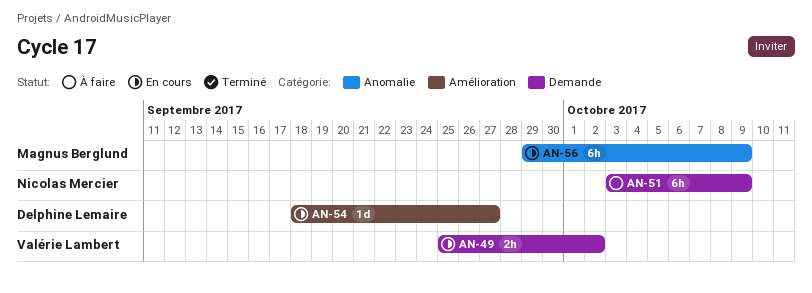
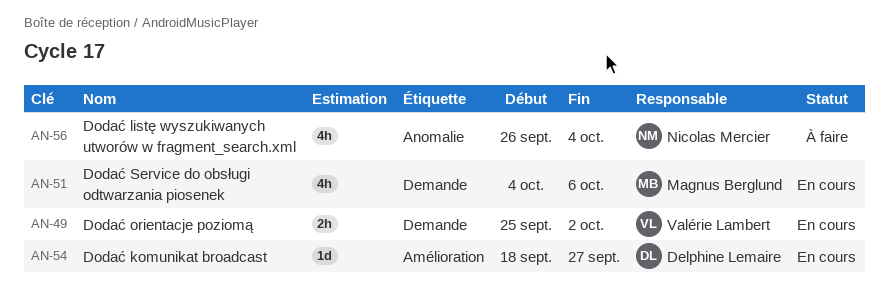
AN-51, status: À faire -> En cours
AN-51, owner: Nicolas Mercier -> Magnus Berglund
AN-51, estimate: 6h -> 4h
AN-51, start: Oct 3 -> Oct 4
AN-51, due: Oct 9 -> Oct 6
AN-56, status: En cours -> À faire
AN-56, owner: Magnus Berglund -> Nicolas Mercier
AN-56, estimate: 6h -> 4h
AN-56, start: Sep 29 -> Sep 26
AN-56, due: Oct 9 -> Oct 4

